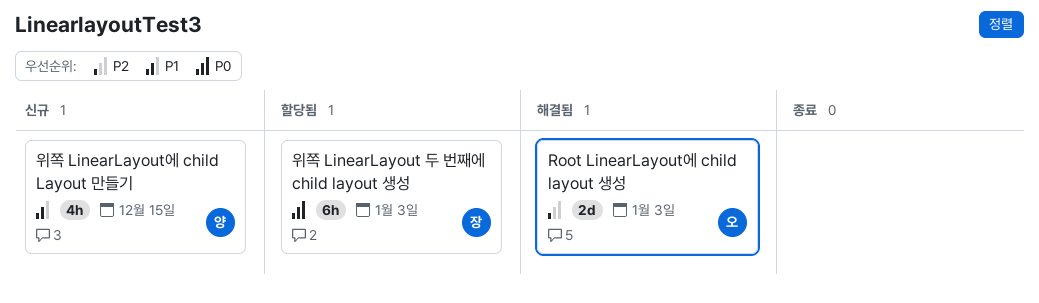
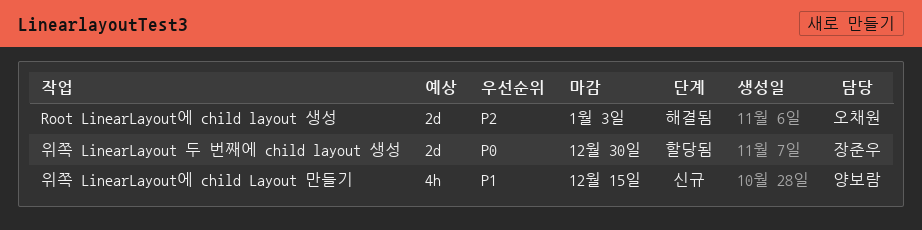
위쪽 LinearLayout 두 번째에 child layout 생성, estimate: 6h -> 2d
위쪽 LinearLayout 두 번째에 child layout 생성, due: Jan 3 -> Dec 30

